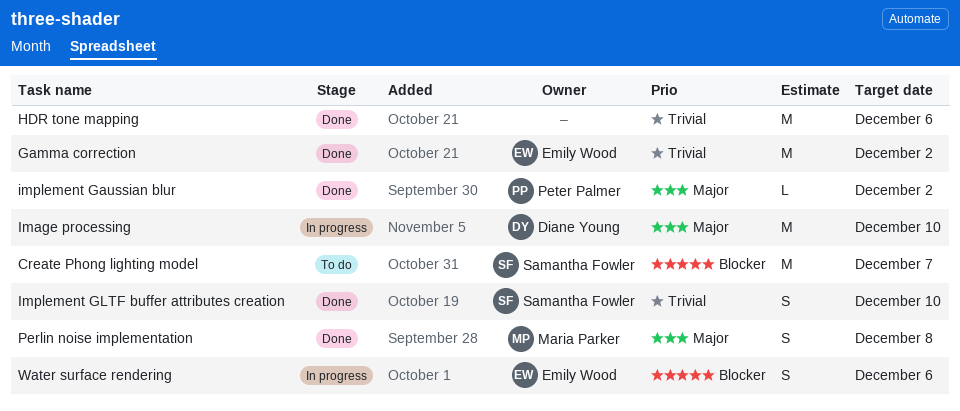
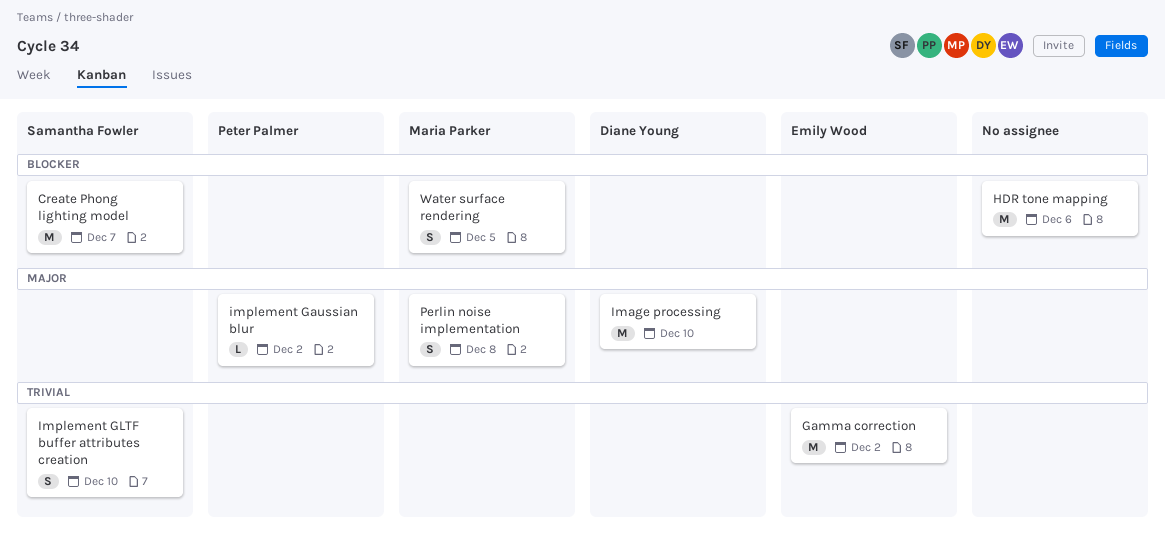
HDR tone mapping, priority: Trivial -> Blocker
Water surface rendering, owner: Emily Wood -> Maria Parker
Water surface rendering, due: Dec 6 -> Dec 5

